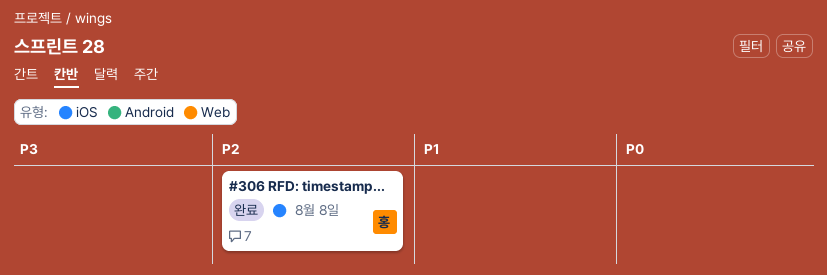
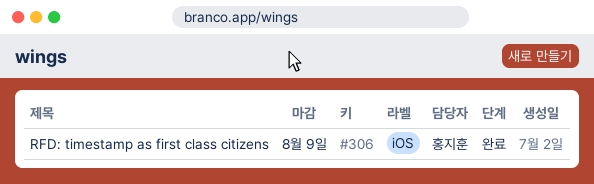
#306, due: Aug 8 -> Aug 9

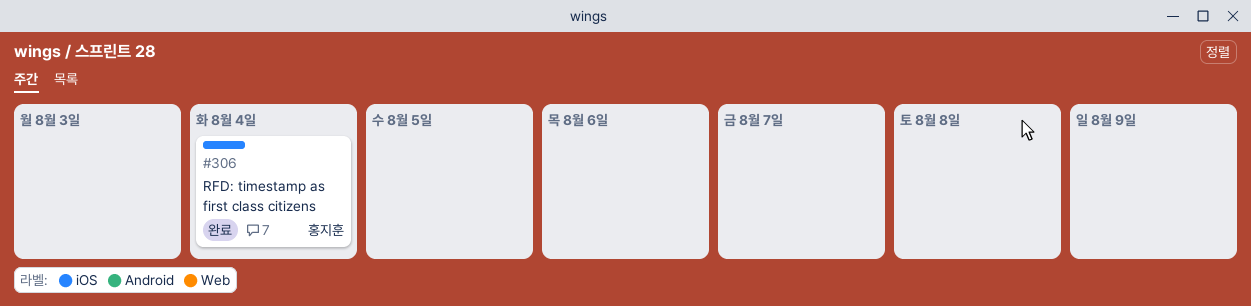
#306, due: Aug 9 -> Aug 4

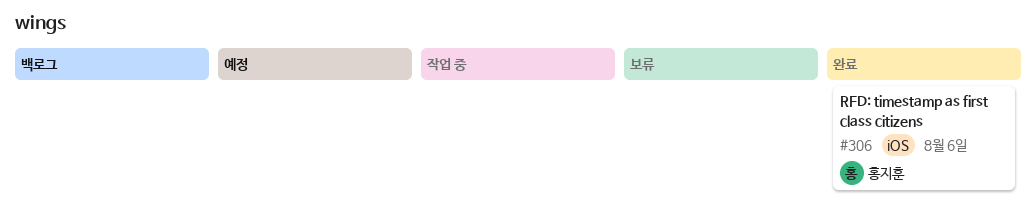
#306, due: Aug 4 -> Aug 6

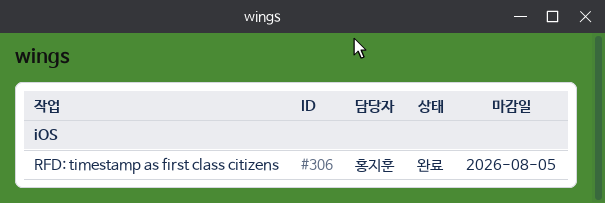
#306, due: Aug 6 -> Aug 5

